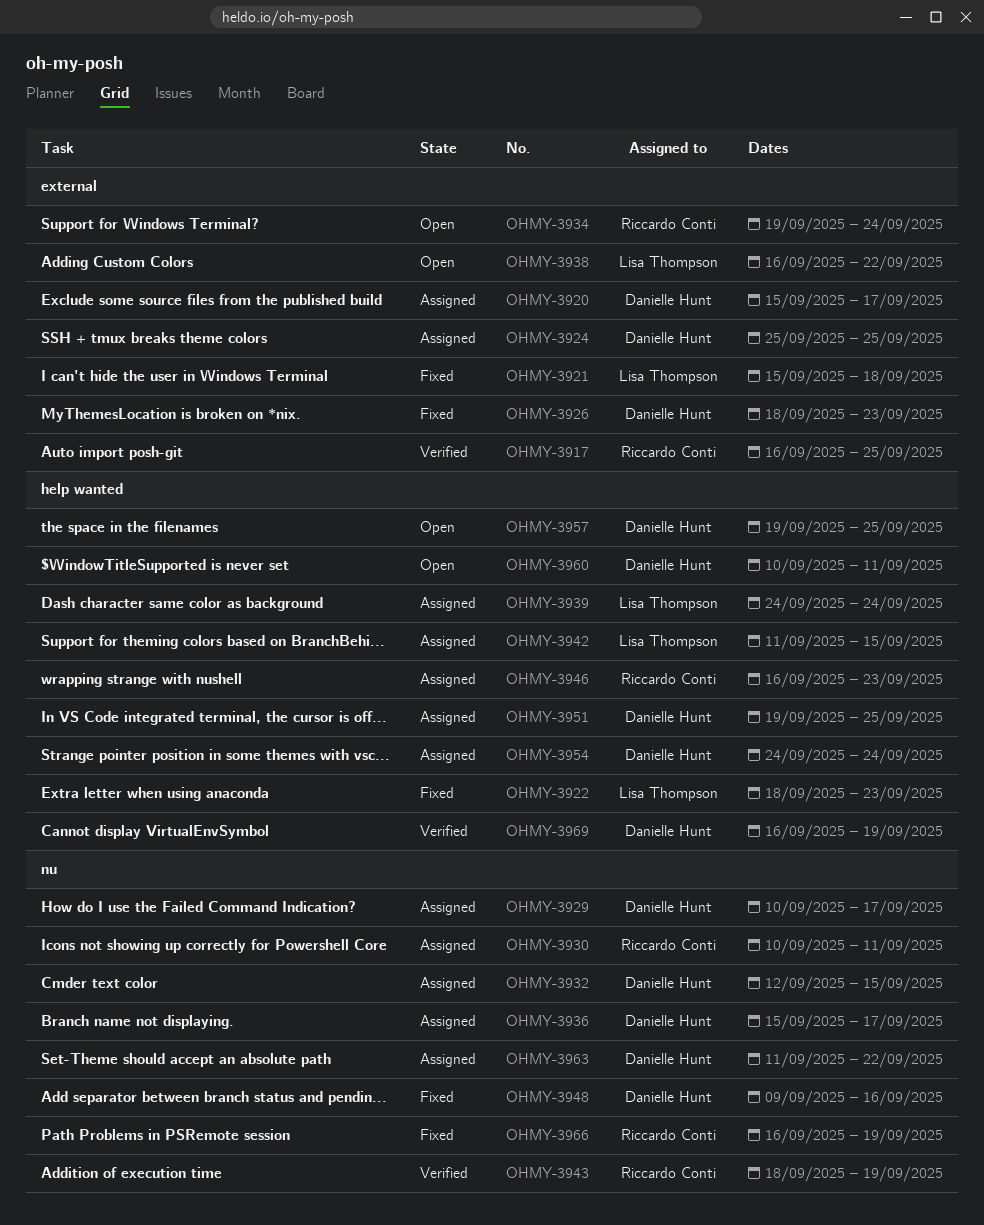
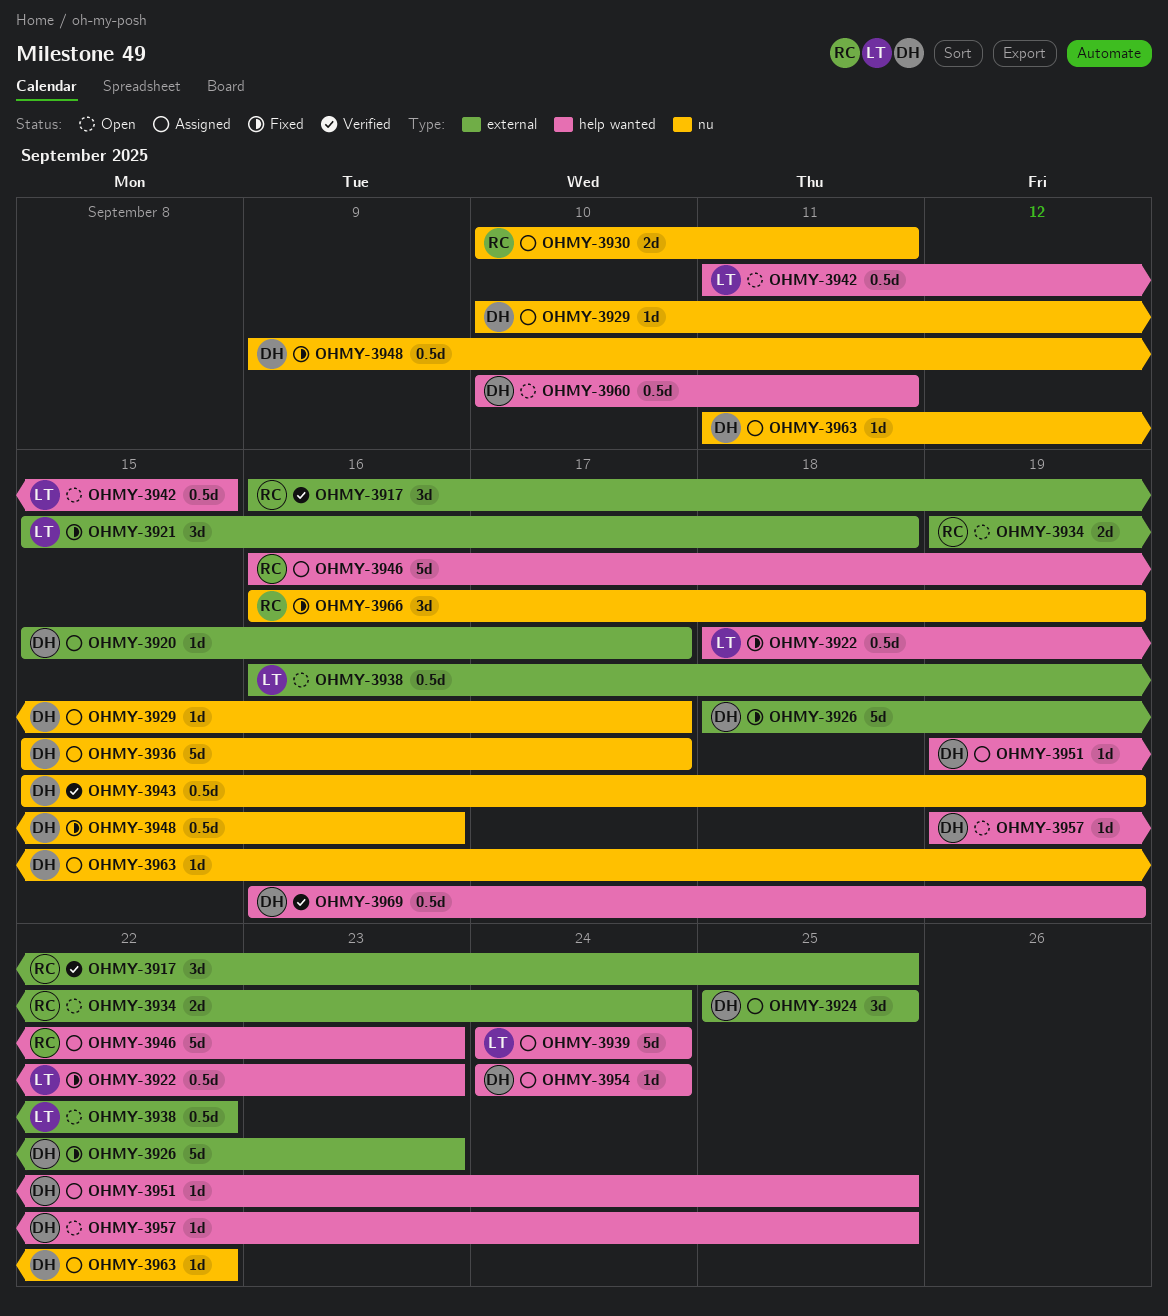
OHMY-3932: present -> none
OHMY-3942, status: Assigned -> Open
OHMY-3943, owner: Riccardo Conti -> Danielle Hunt
OHMY-3943, start: Sep 18 -> Sep 15

